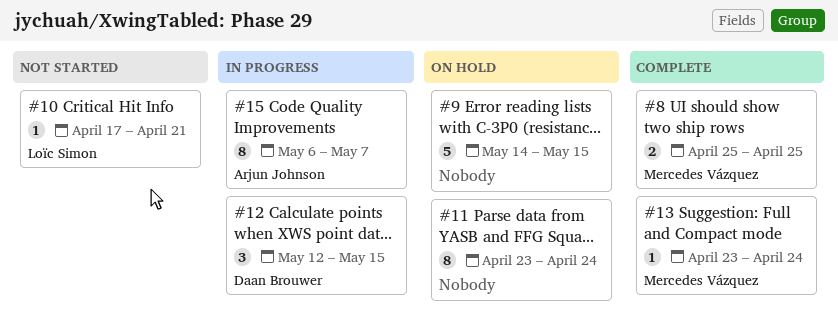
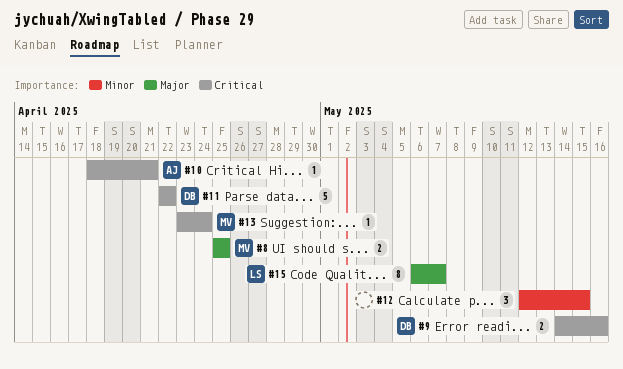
#9, owner: none -> Daan Brouwer
#9, estimate: 5 -> 2
#9, due: May 15 -> May 16
#10, owner: Loïc Simon -> Arjun Johnson
#10, start: Apr 17 -> Apr 18
#11, owner: none -> Daan Brouwer
#11, estimate: 8 -> 5
#11, start: Apr 23 -> Apr 22
#11, due: Apr 24 -> Apr 22
#12, owner: Daan Brouwer -> none
#15, owner: Arjun Johnson -> Loïc Simon

